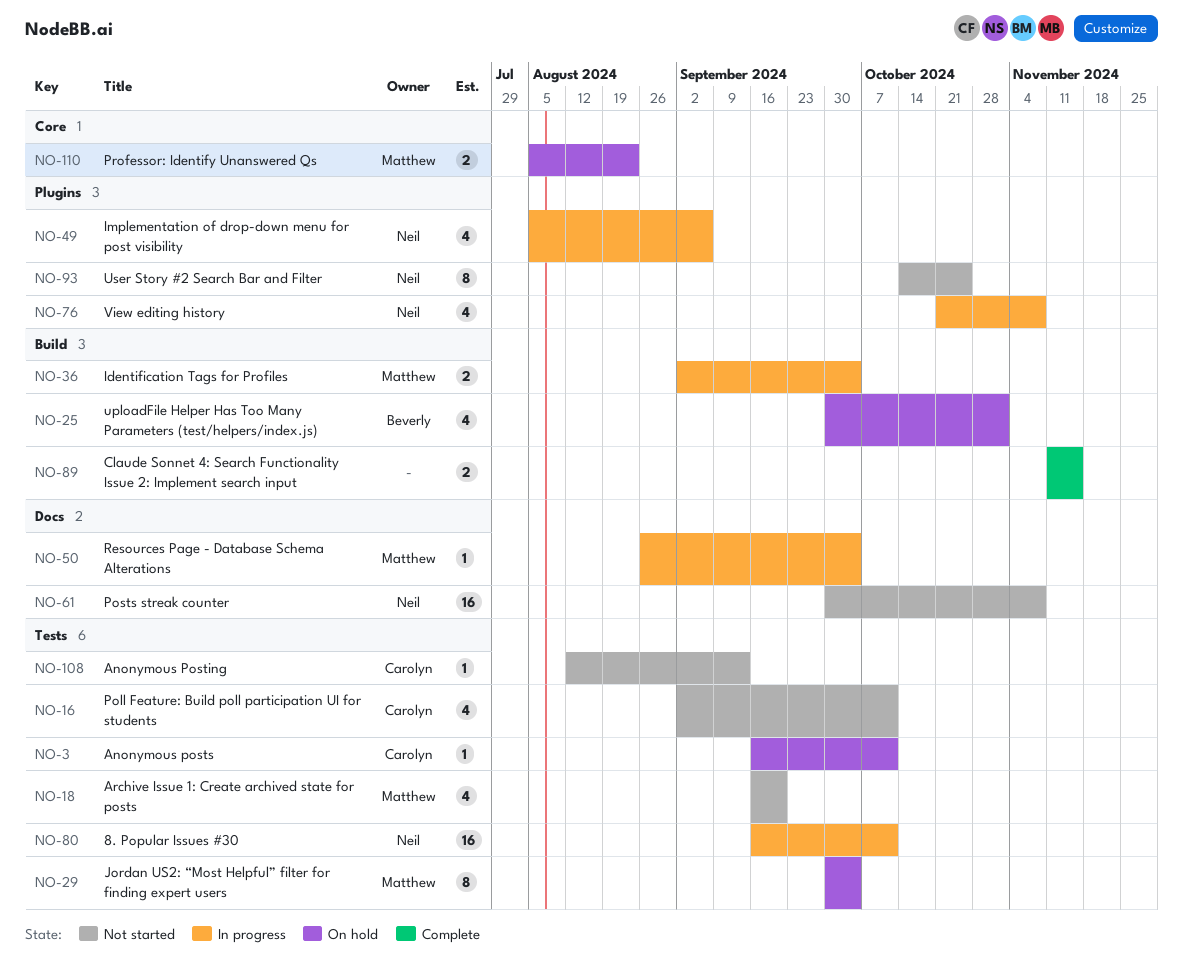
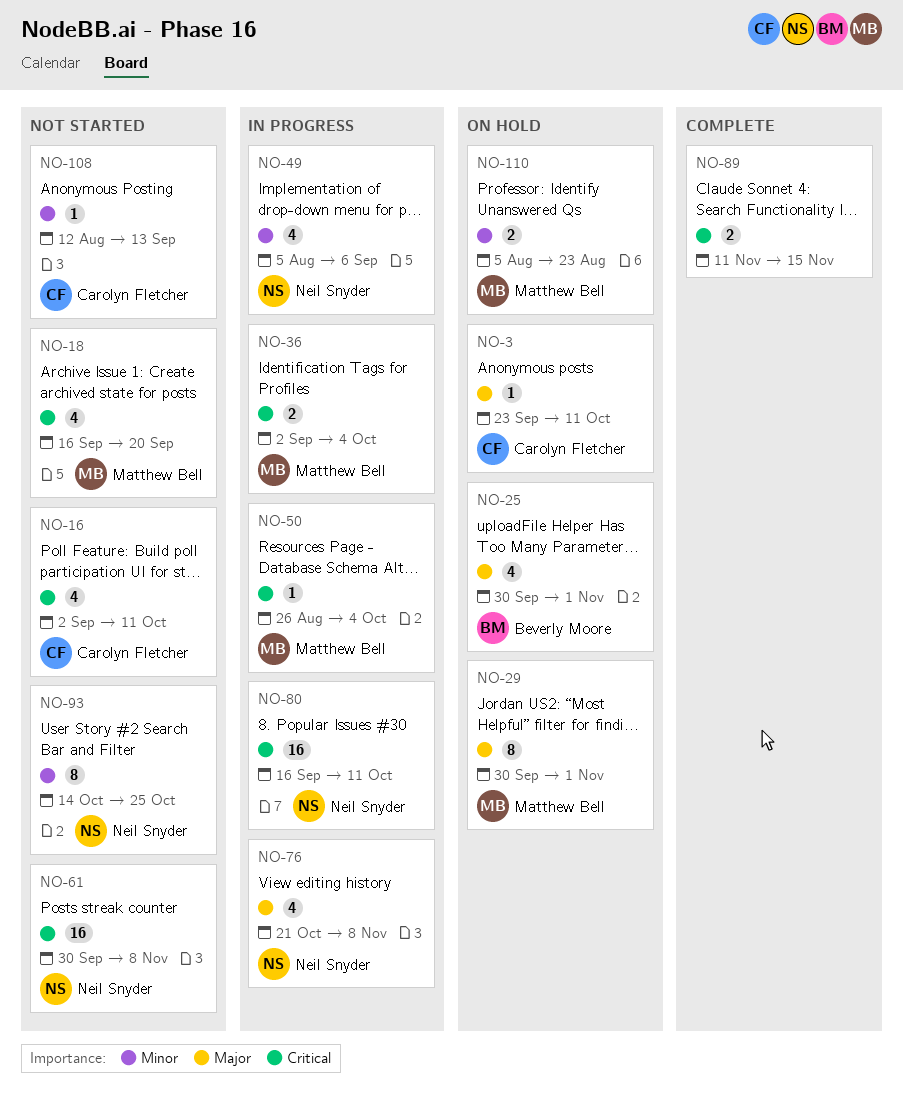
NO-3, start: Sep 16 -> Sep 23
NO-29, due: Oct 4 -> Nov 1

